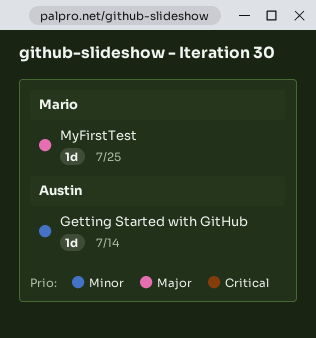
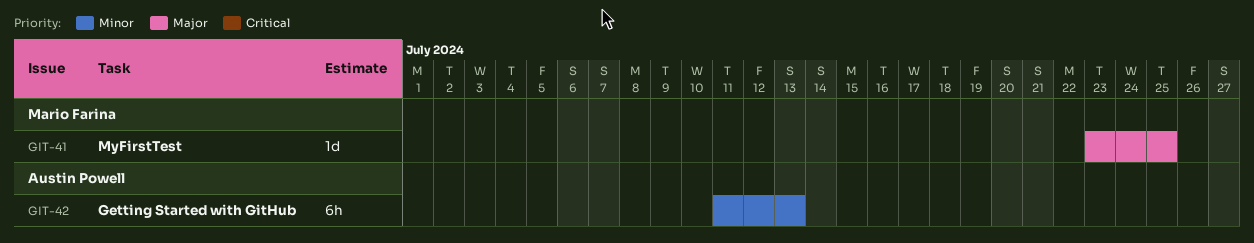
Getting Started with GitHub, estimate: 1d -> 6h
Getting Started with GitHub, due: Jul 14 -> Jul 13

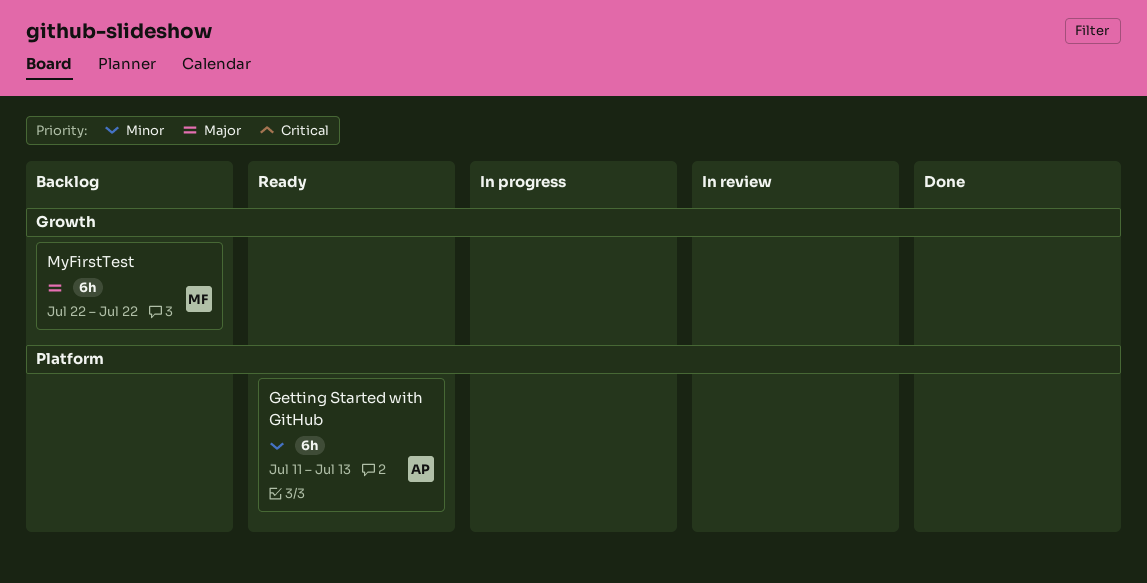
MyFirstTest, estimate: 1d -> 6h
MyFirstTest, start: Jul 23 -> Jul 22
MyFirstTest, due: Jul 25 -> Jul 22

